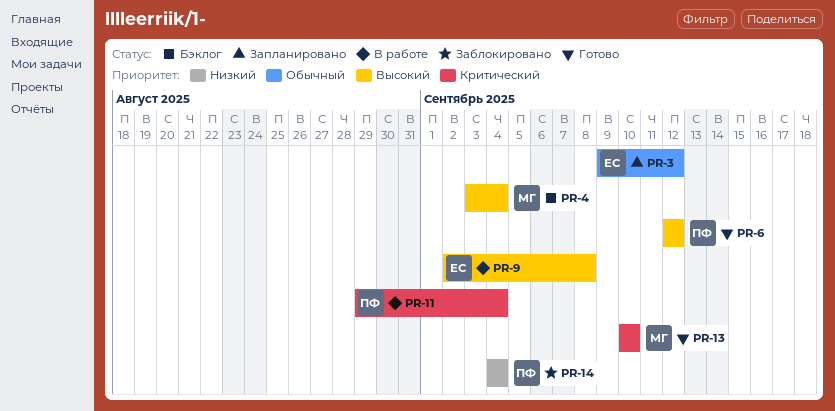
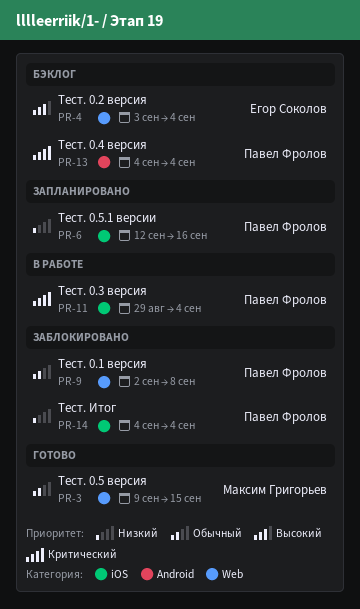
PR-3, status: Запланировано -> Готово
PR-3, owner: Егор Соколов -> Максим Григорьев
PR-3, due: Sep 12 -> Sep 15
PR-4, owner: Максим Григорьев -> Егор Соколов
PR-6, status: Готово -> Запланировано
PR-6, priority: Высокий -> Низкий
PR-6, due: Sep 12 -> Sep 16
PR-9, status: В работе -> Заблокировано
PR-9, owner: Егор Соколов -> Павел Фролов
PR-9, priority: Высокий -> Обычный
PR-13, status: Готово -> Бэклог
PR-13, owner: Максим Григорьев -> Павел Фролов
PR-13, start: Sep 10 -> Sep 4
PR-13, due: Sep 10 -> Sep 4

